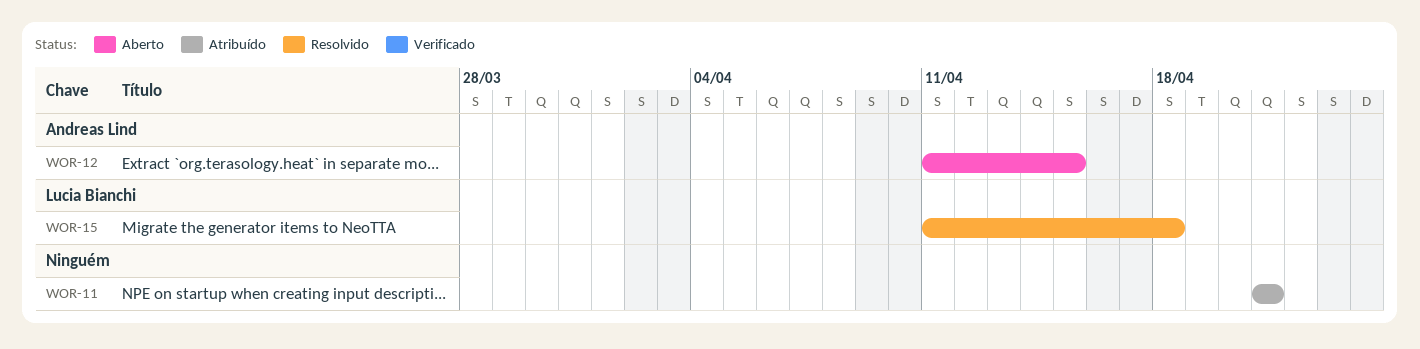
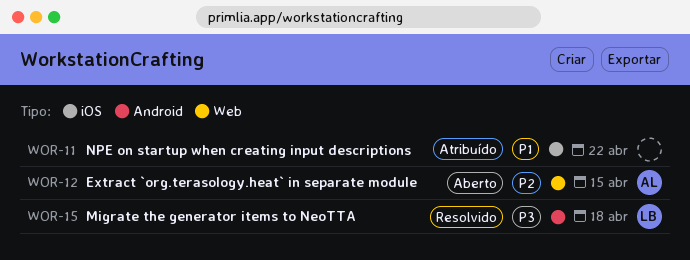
WOR-11, due: Apr 21 -> Apr 22

